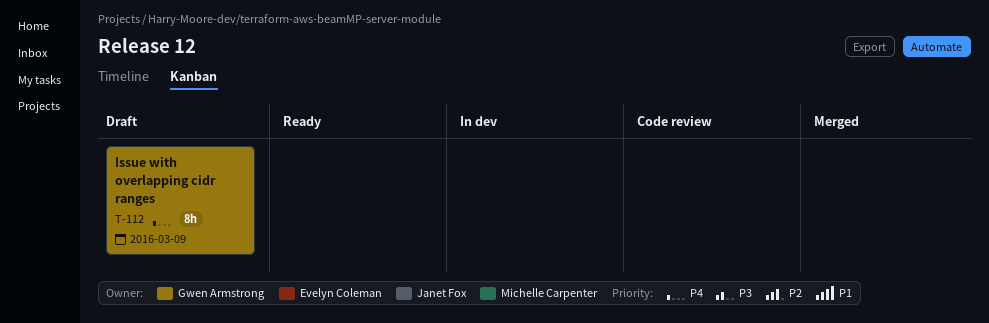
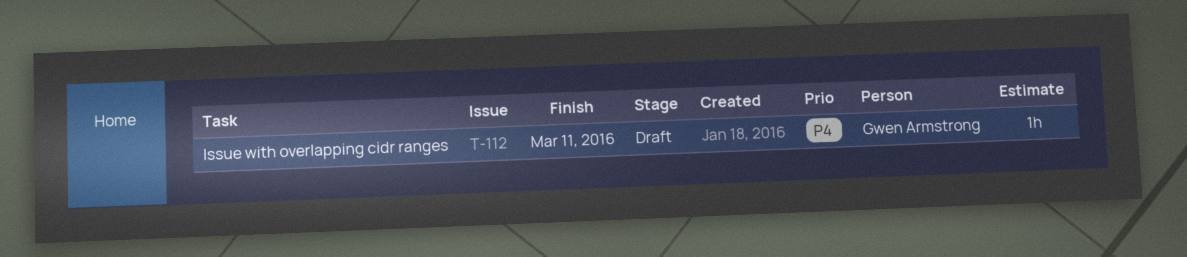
T-112, estimate: 8h -> 1h
T-112, due: Mar 9 -> Mar 11

